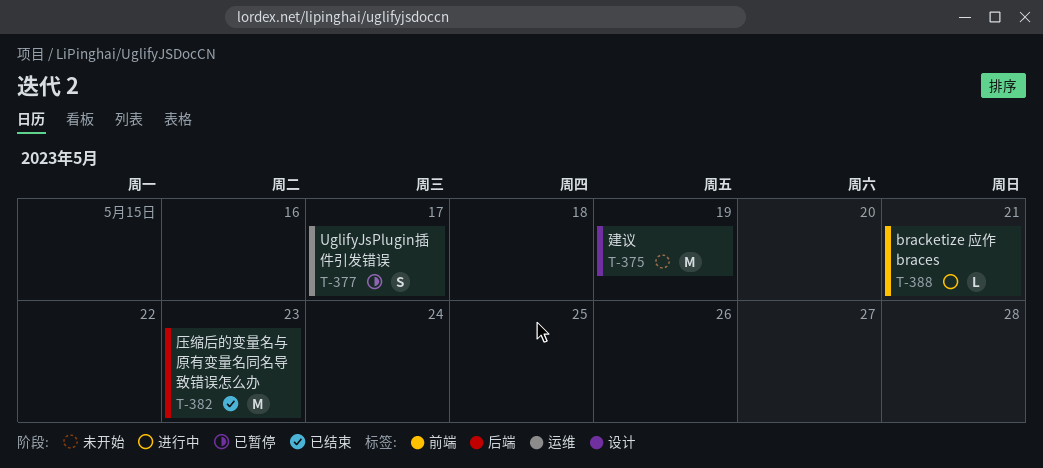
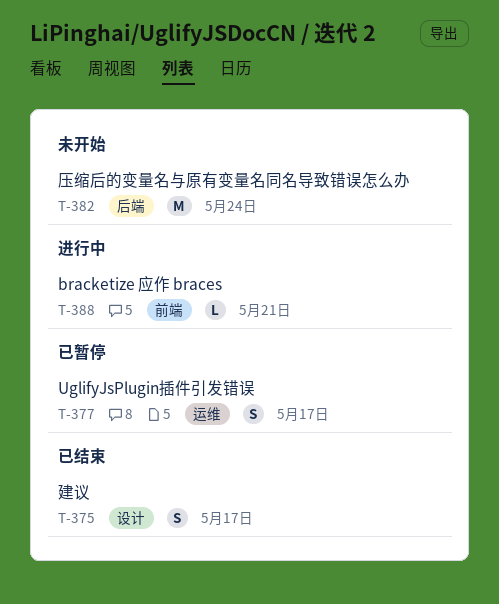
T-375, status: 未开始 -> 已结束
T-375, estimate: M -> S
T-375, due: May 19 -> May 17
T-382, status: 已结束 -> 未开始
T-382, due: May 23 -> May 24

